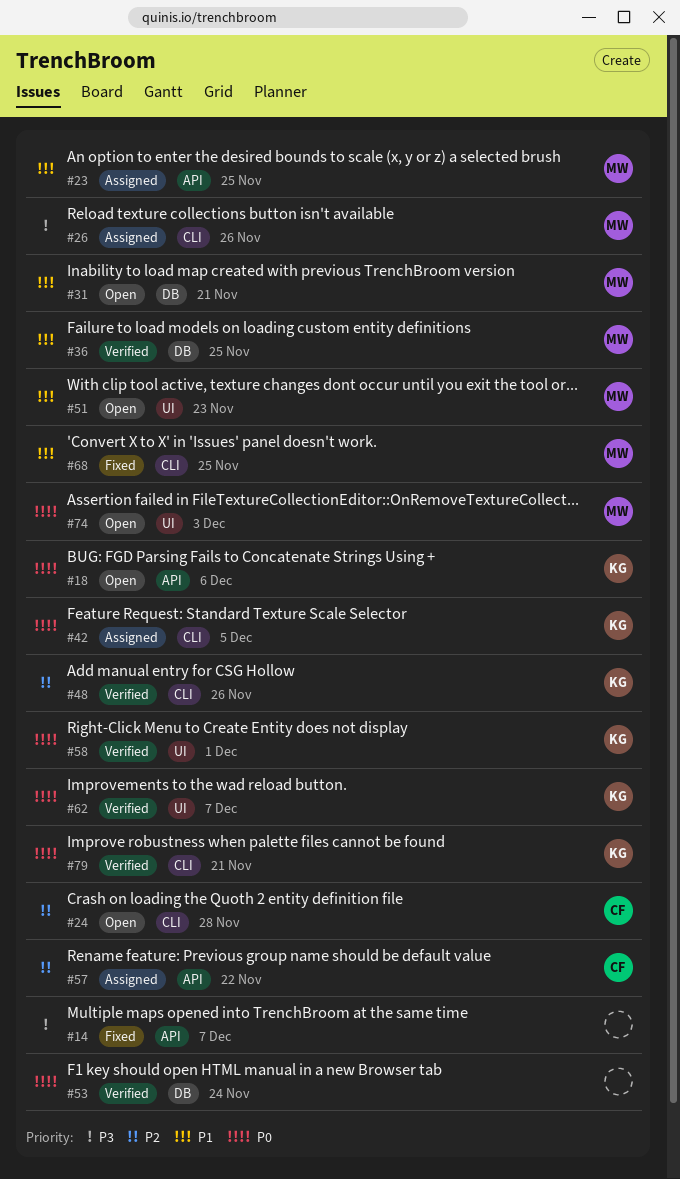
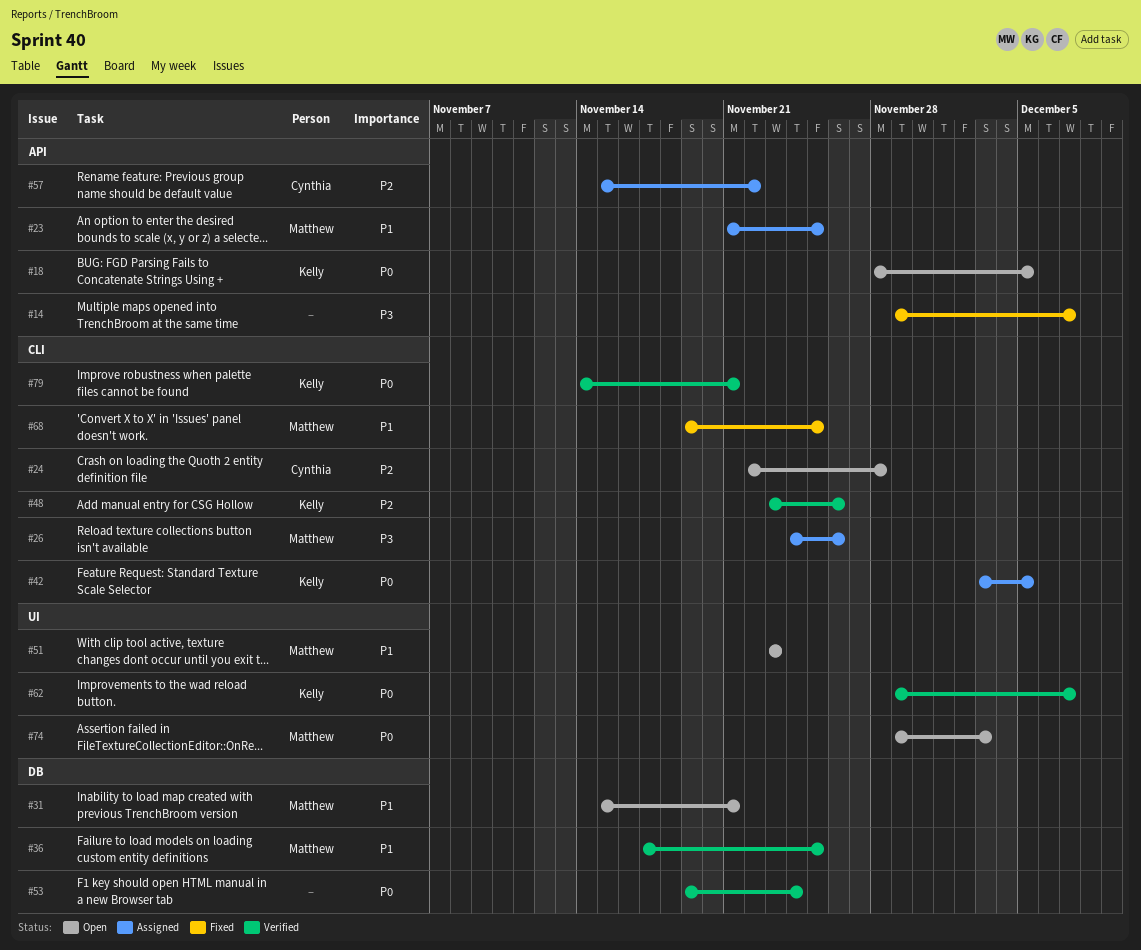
#18, due: Dec 6 -> Dec 5
#58: present -> none

